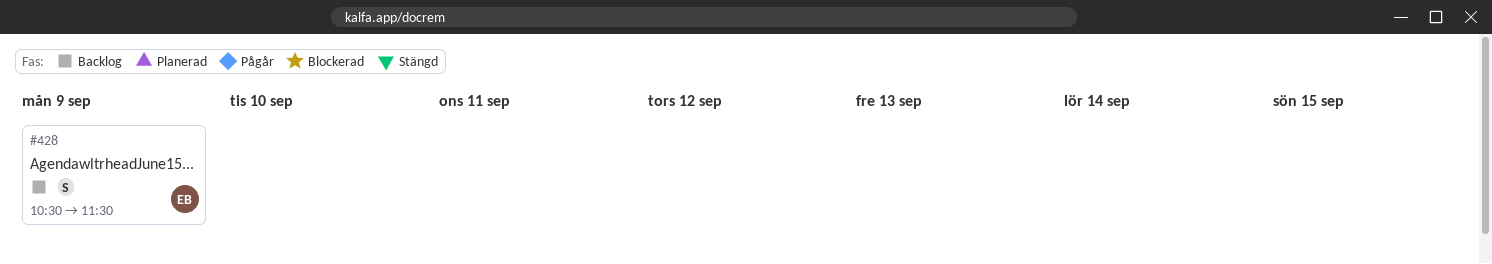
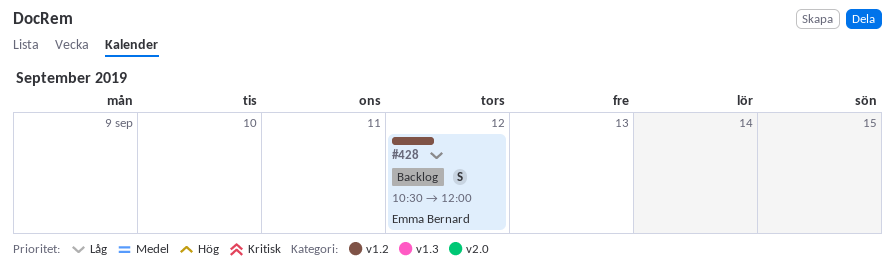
#428, day: Sep 9 -> Sep 12
#428, ends: 11:30 -> 12:00

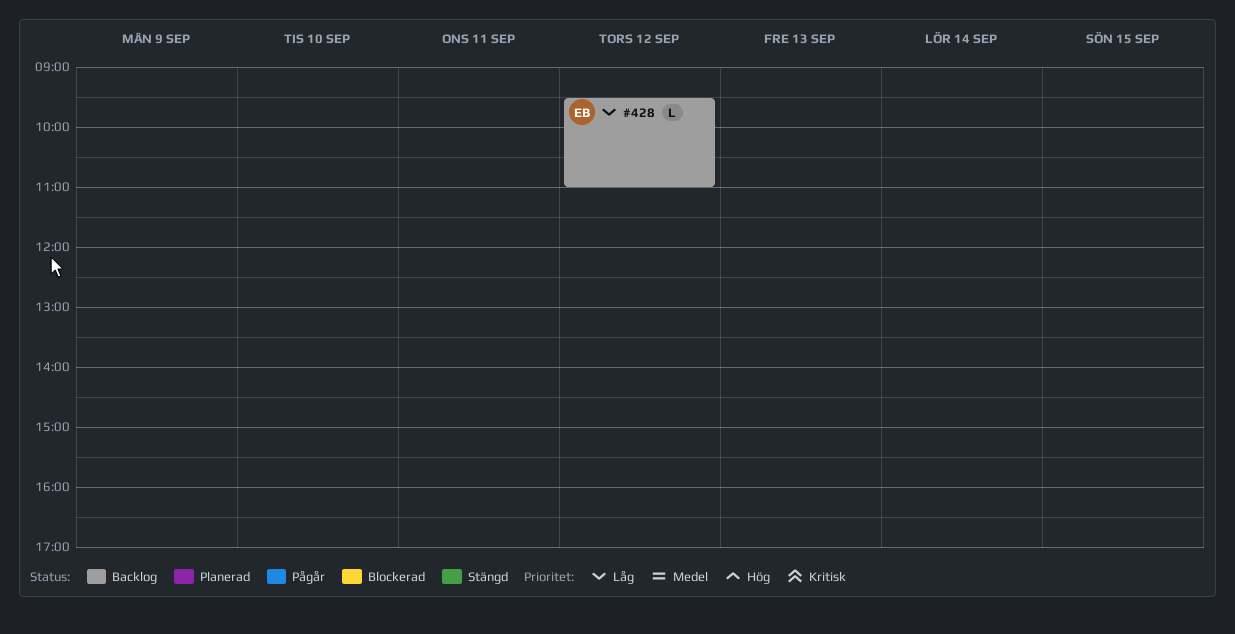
#428, estimate: S -> L
#428, begins: 10:30 -> 09:30
#428, ends: 12:00 -> 11:00

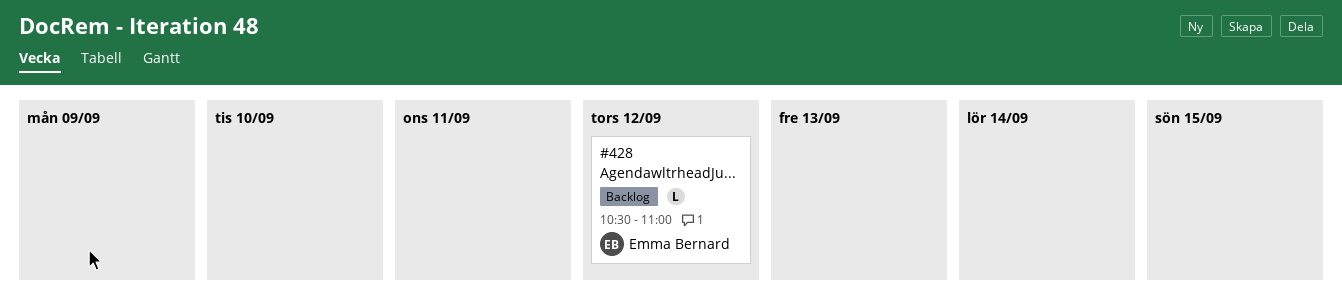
#428, begins: 09:30 -> 10:30

